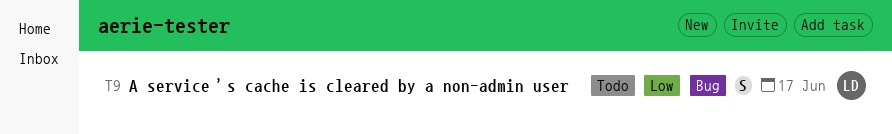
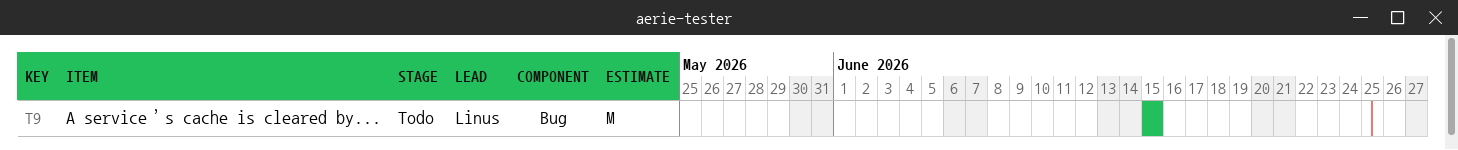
T9, estimate: S -> M
T9, due: Jun 17 -> Jun 15

